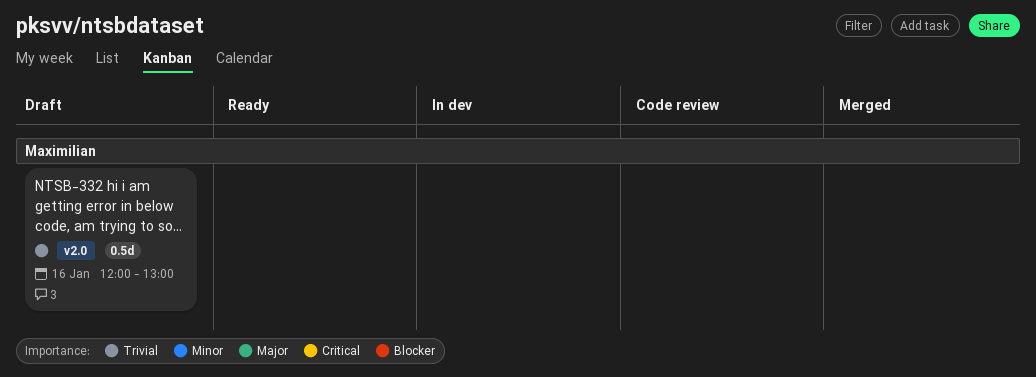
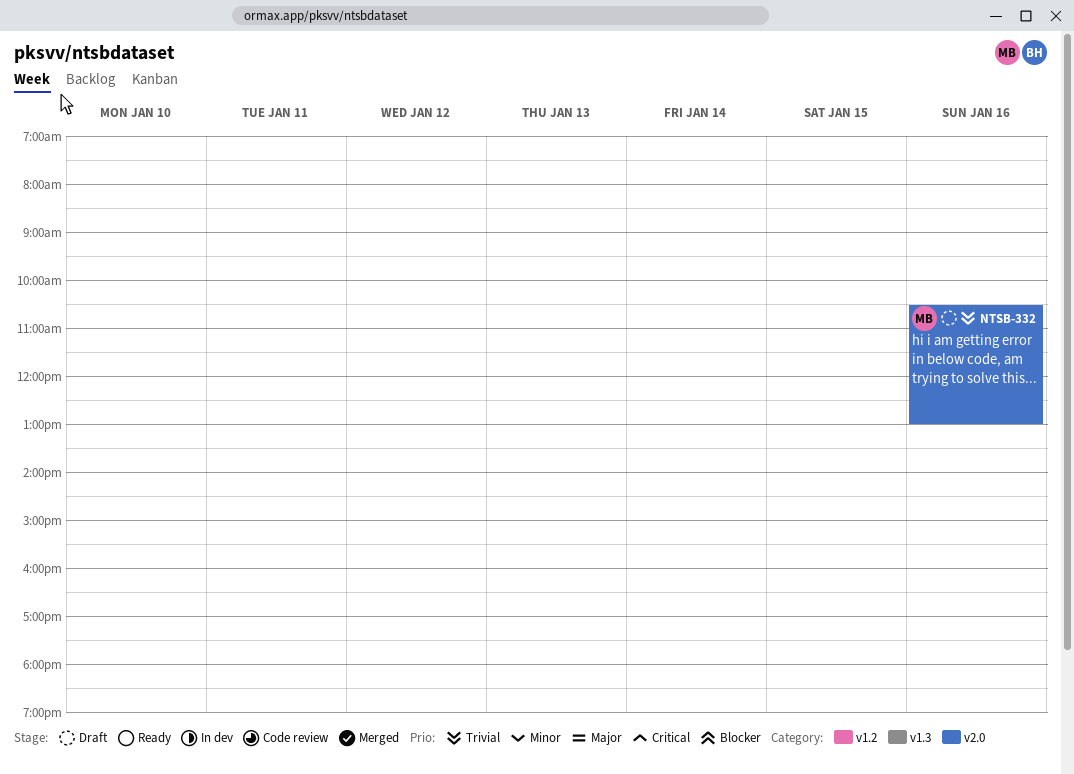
NTSB-332, begins: 12:00 -> 10:30

